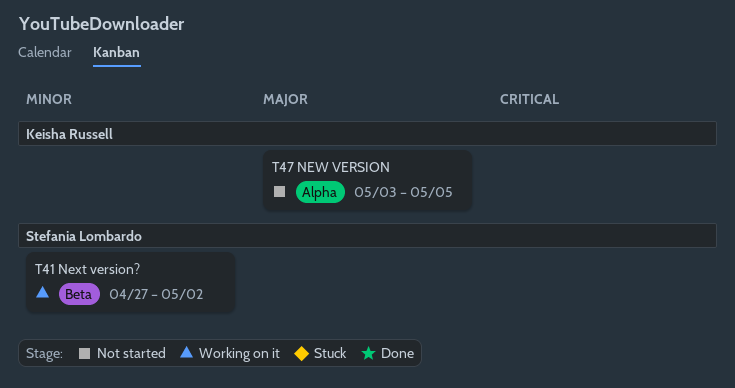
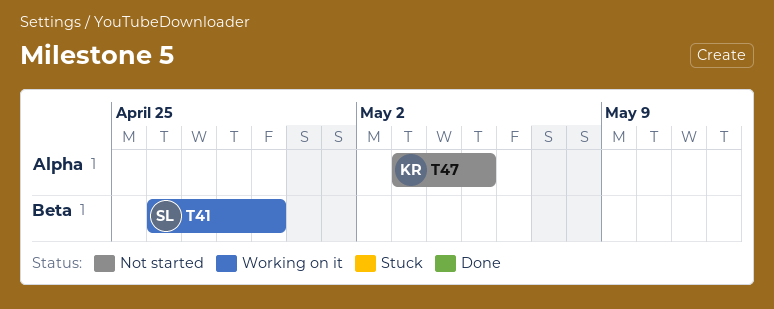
T41, start: Apr 27 -> Apr 26
T41, due: May 2 -> Apr 29

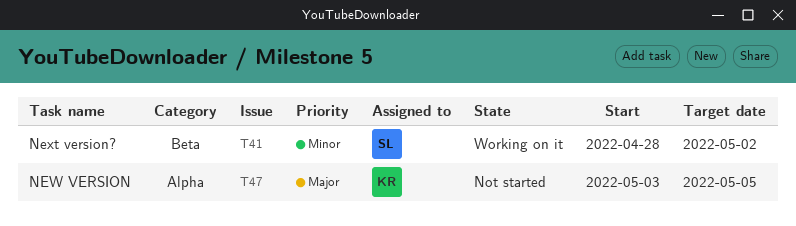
T41, start: Apr 26 -> Apr 28
T41, due: Apr 29 -> May 2

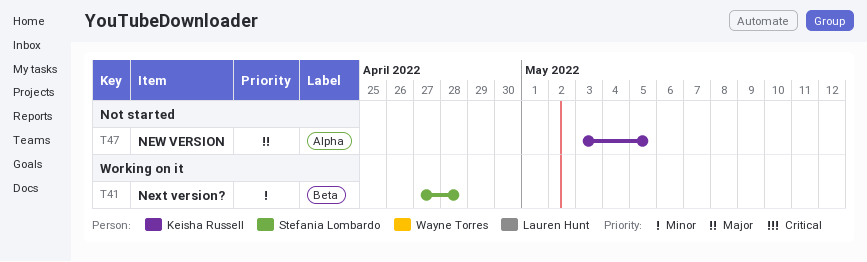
T41, start: Apr 28 -> Apr 27
T41, due: May 2 -> Apr 28

